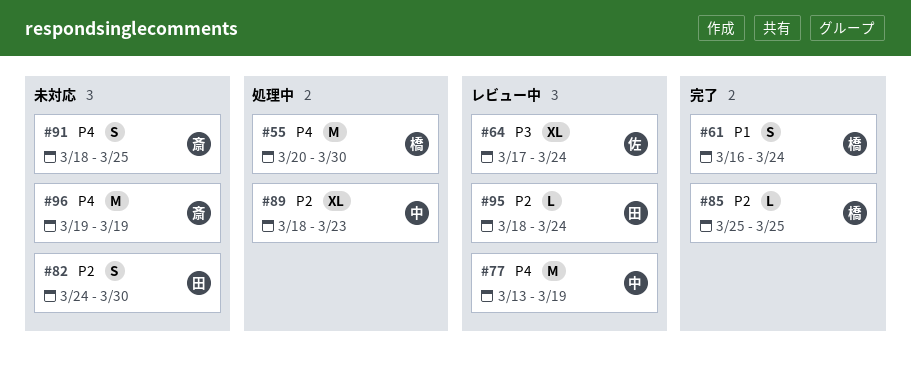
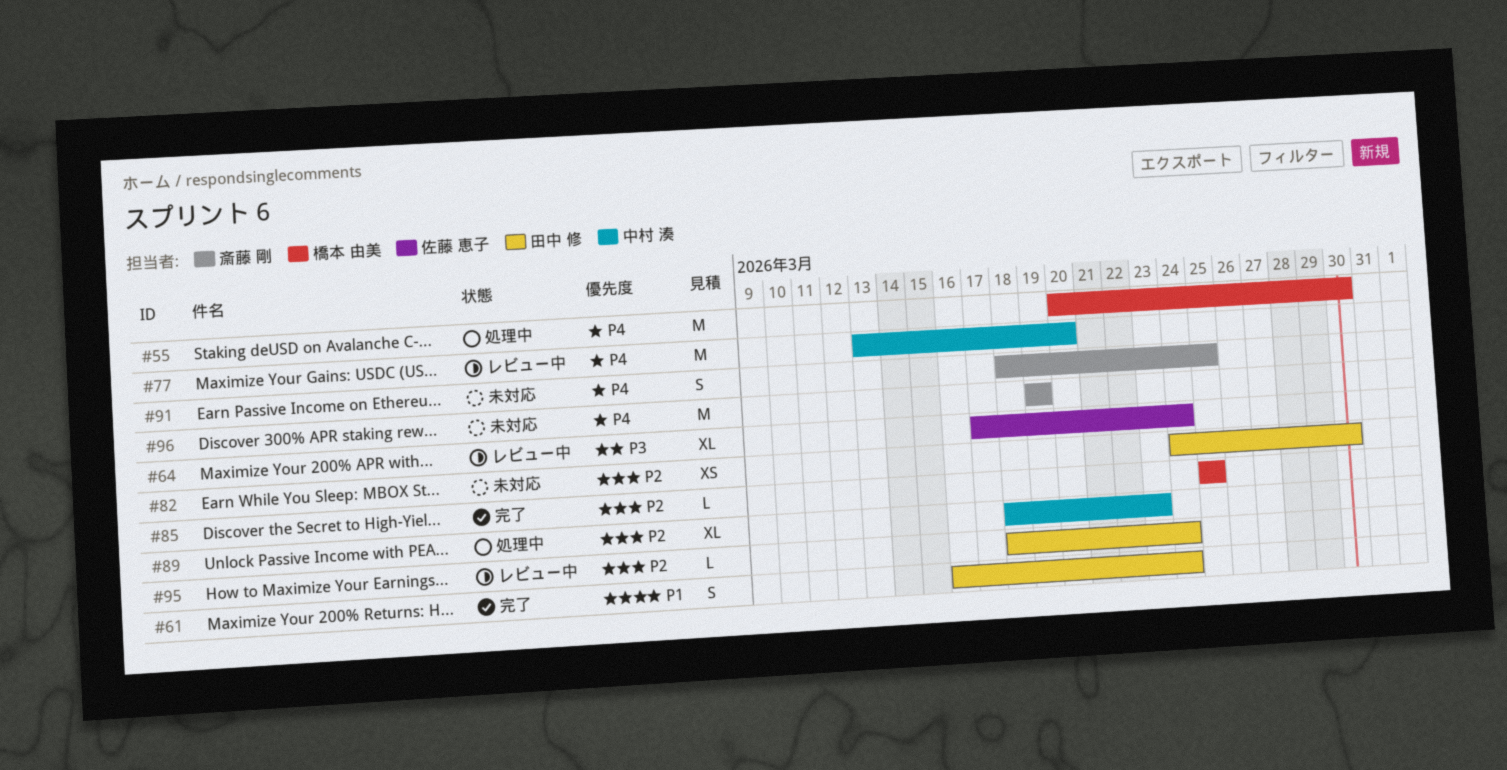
#61, owner: 橋本 由美 -> 田中 修
#77, due: Mar 19 -> Mar 20
#82, estimate: S -> XS

